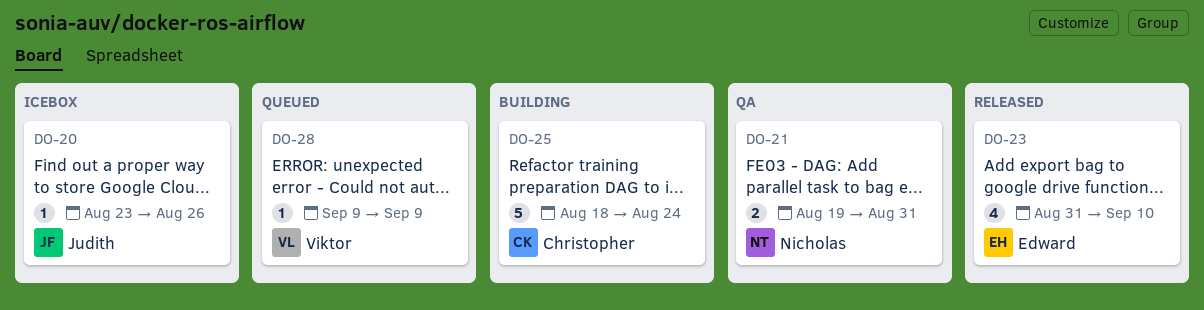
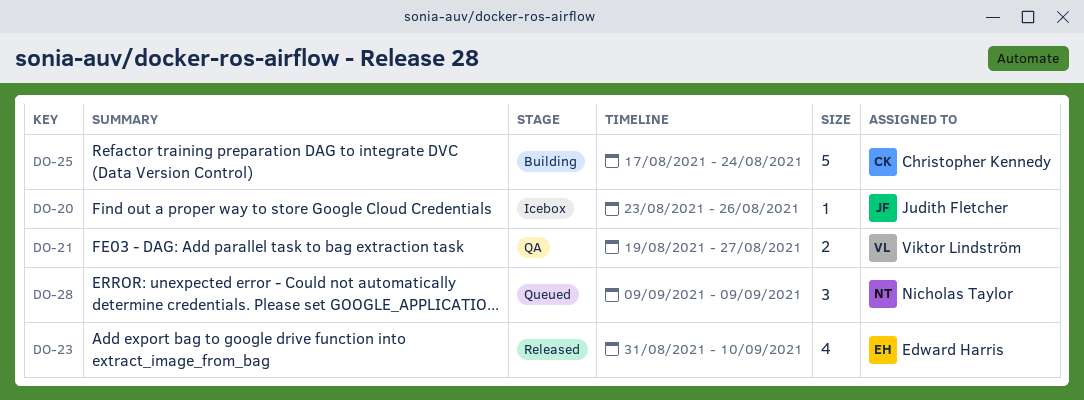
DO-21, owner: Nicholas Taylor -> Viktor Lindström
DO-21, due: Aug 31 -> Aug 27
DO-25, start: Aug 18 -> Aug 17
DO-28, owner: Viktor Lindström -> Nicholas Taylor
DO-28, estimate: 1 -> 3

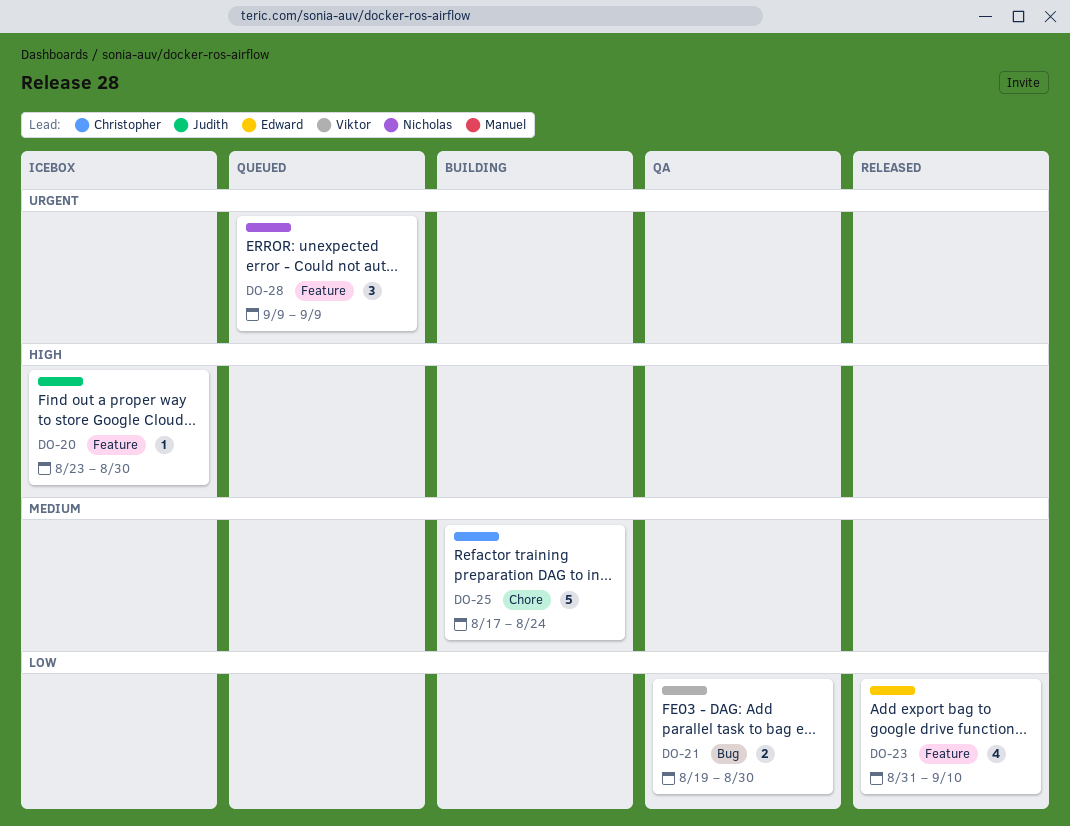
DO-20, due: Aug 26 -> Aug 30
DO-21, due: Aug 27 -> Aug 30

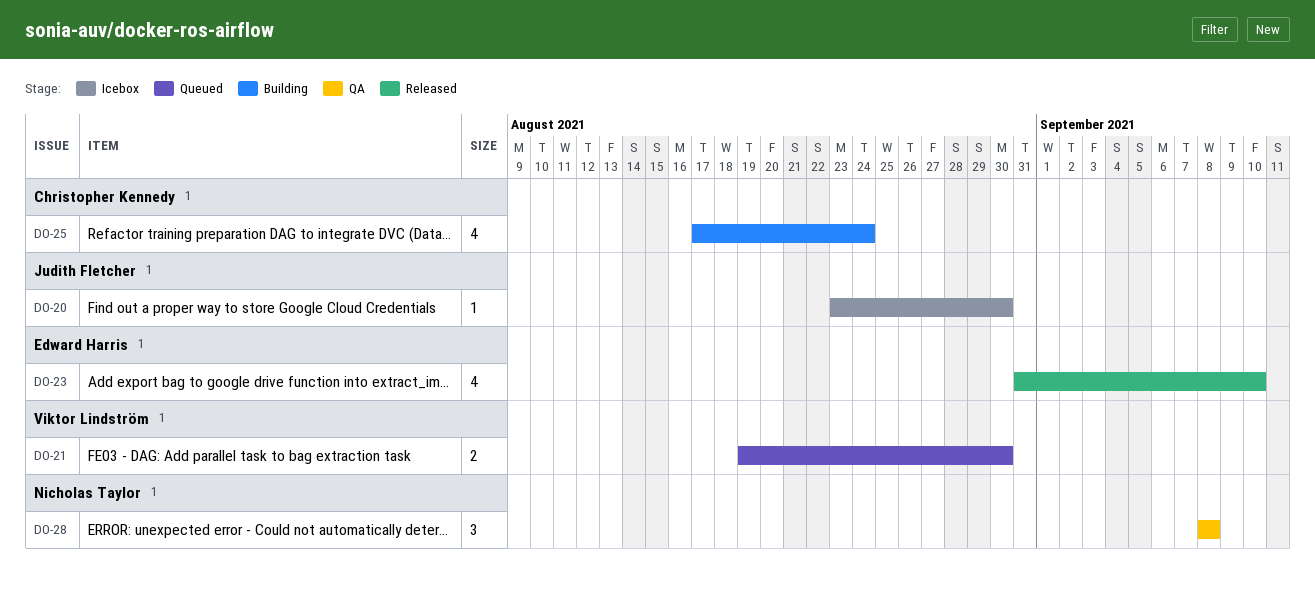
DO-21, status: QA -> Queued
DO-25, estimate: 5 -> 4
DO-28, status: Queued -> QA
DO-28, start: Sep 9 -> Sep 8
DO-28, due: Sep 9 -> Sep 8

